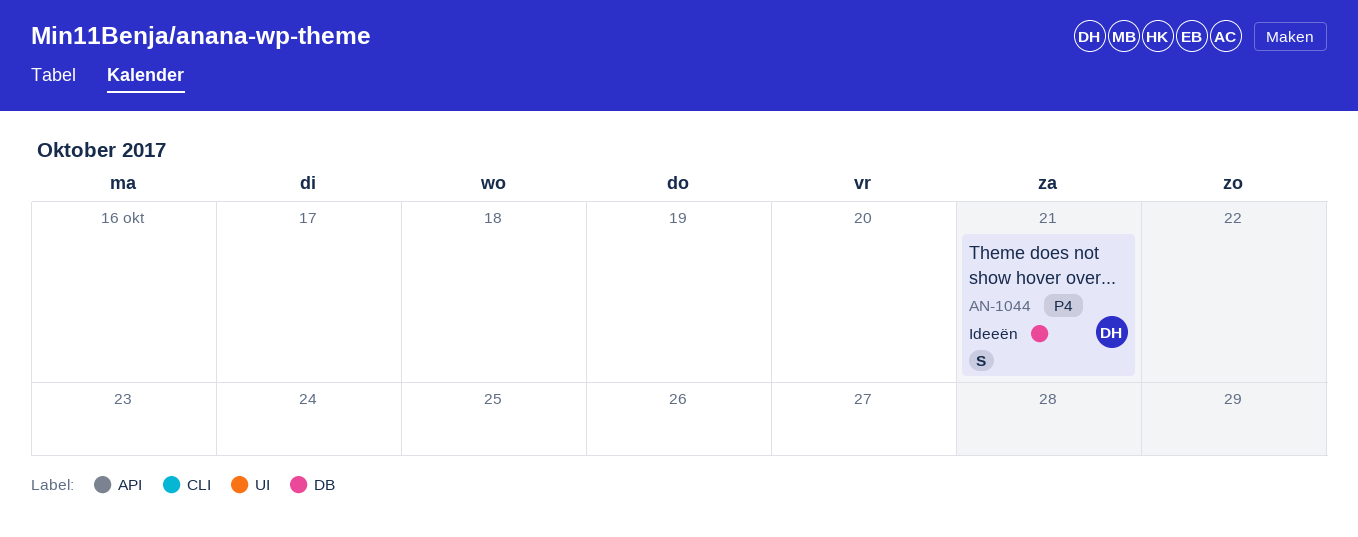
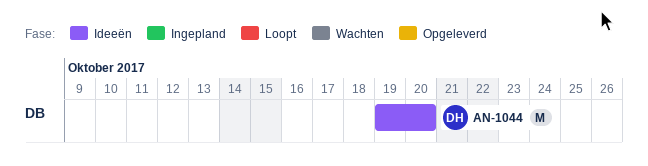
AN-1044, estimate: S -> M
AN-1044, due: Oct 21 -> Oct 20

